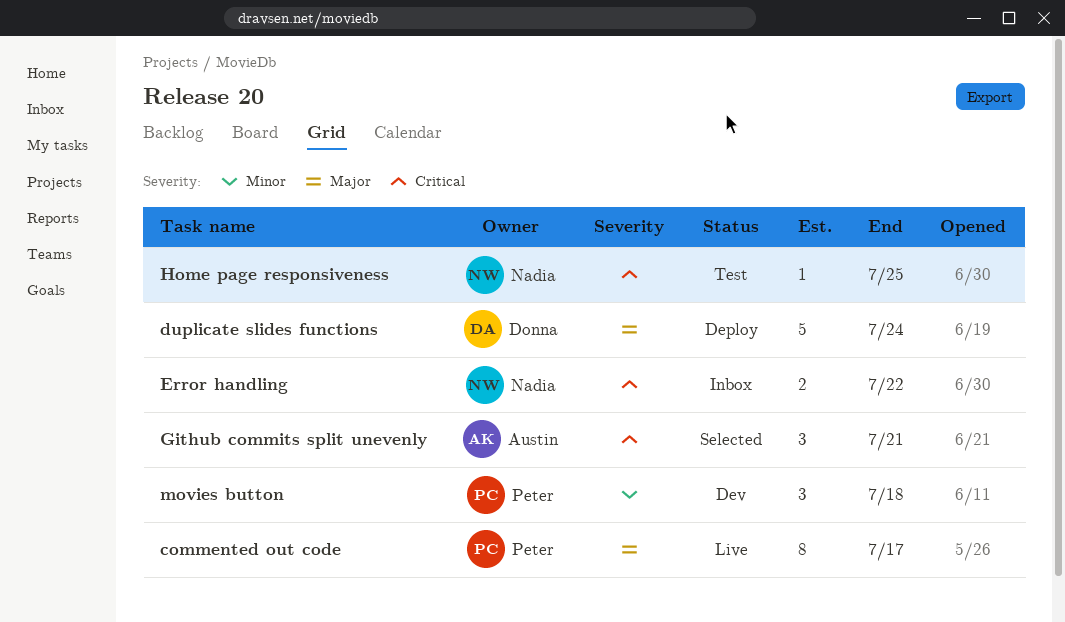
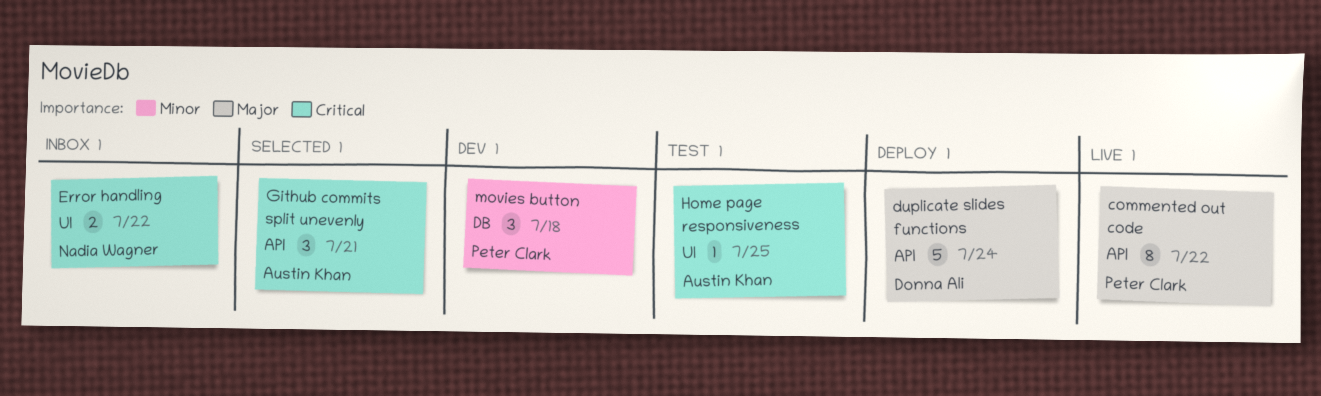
commented out code, due: Jul 17 -> Jul 22
Home page responsiveness, owner: Nadia Wagner -> Austin Khan

